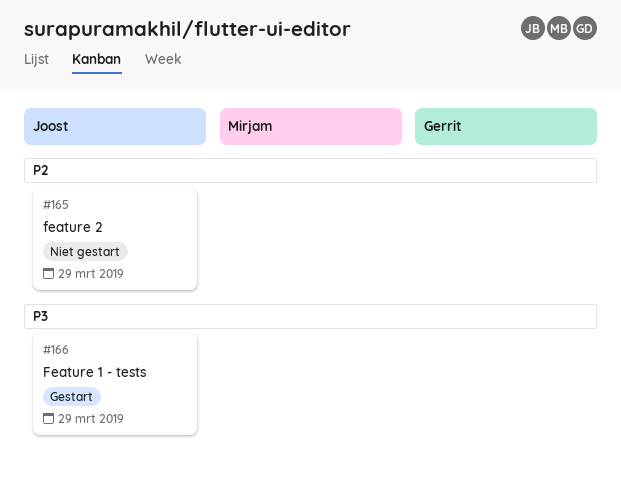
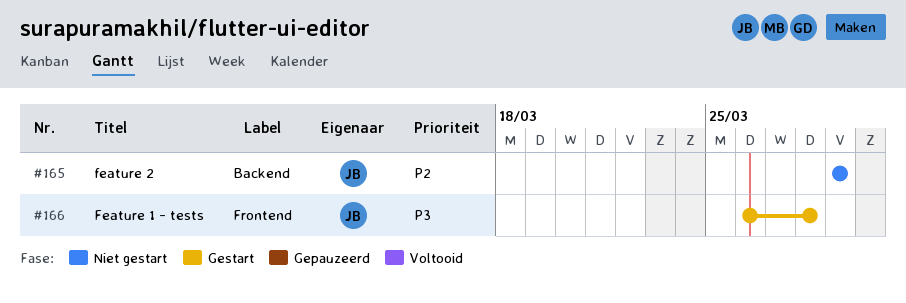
#166, due: Mar 29 -> Mar 28

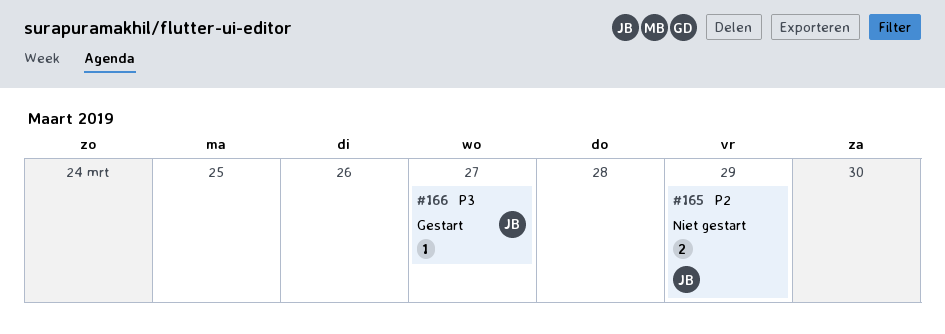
#166, due: Mar 28 -> Mar 27

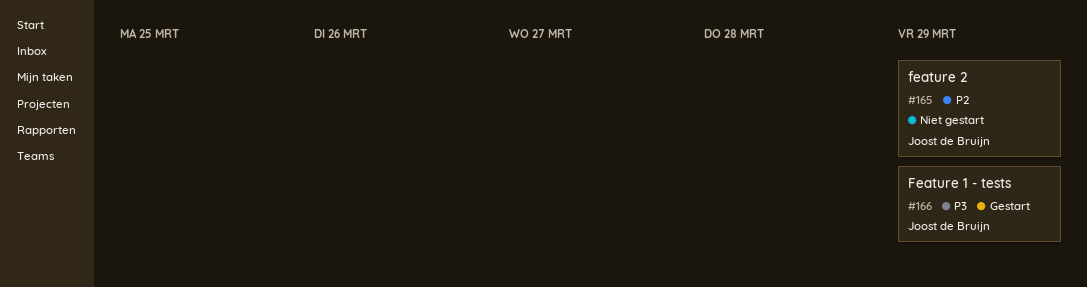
#166, due: Mar 27 -> Mar 29

